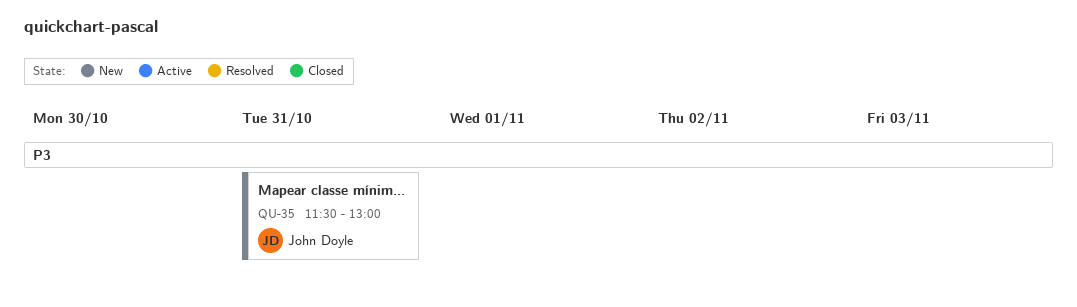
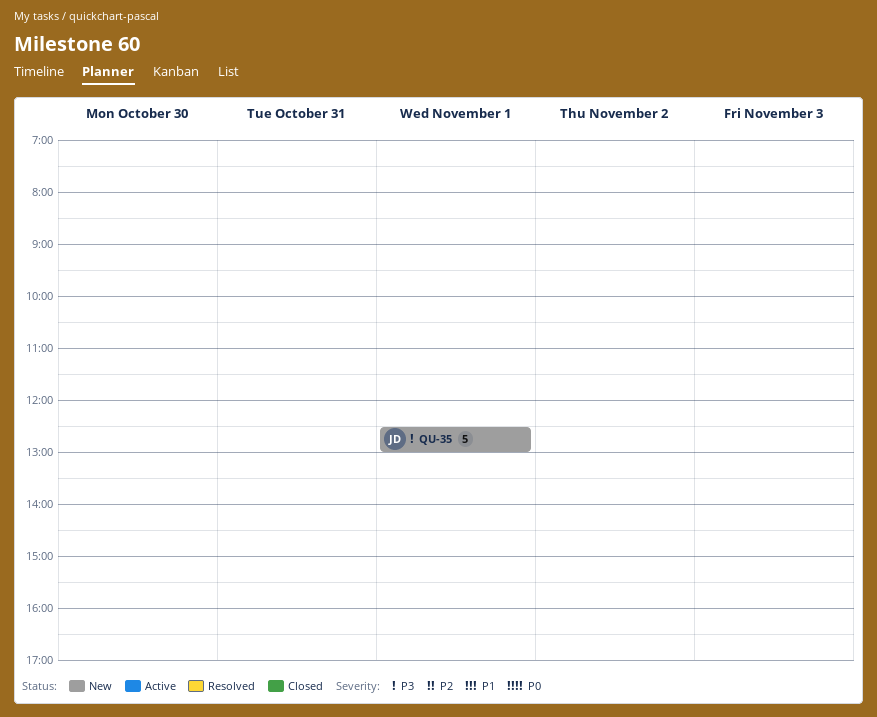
QU-35, day: Oct 31 -> Nov 1
QU-35, begins: 11:30 -> 12:30

